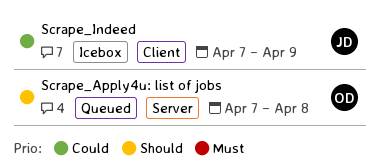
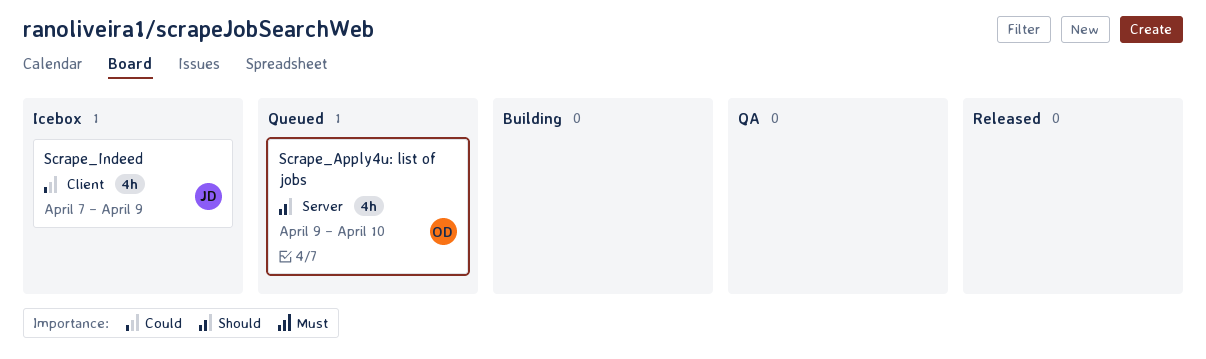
Scrape_Apply4u: list of jobs, start: Apr 7 -> Apr 9
Scrape_Apply4u: list of jobs, due: Apr 8 -> Apr 10

